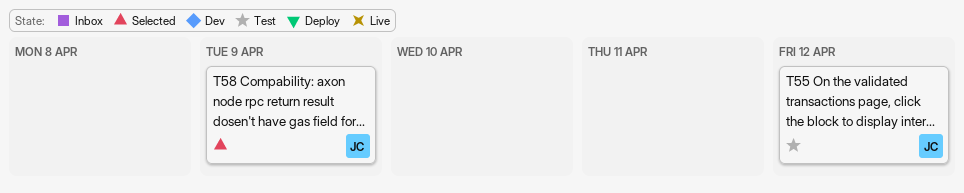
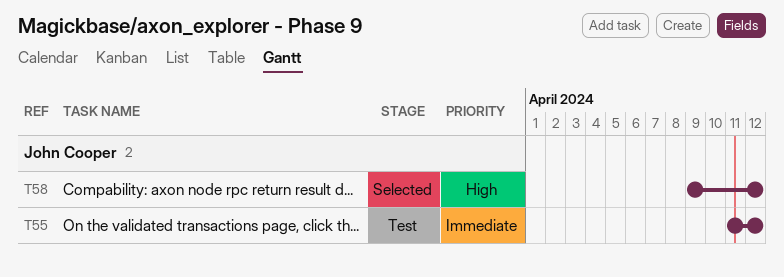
T58, due: Apr 9 -> Apr 12

